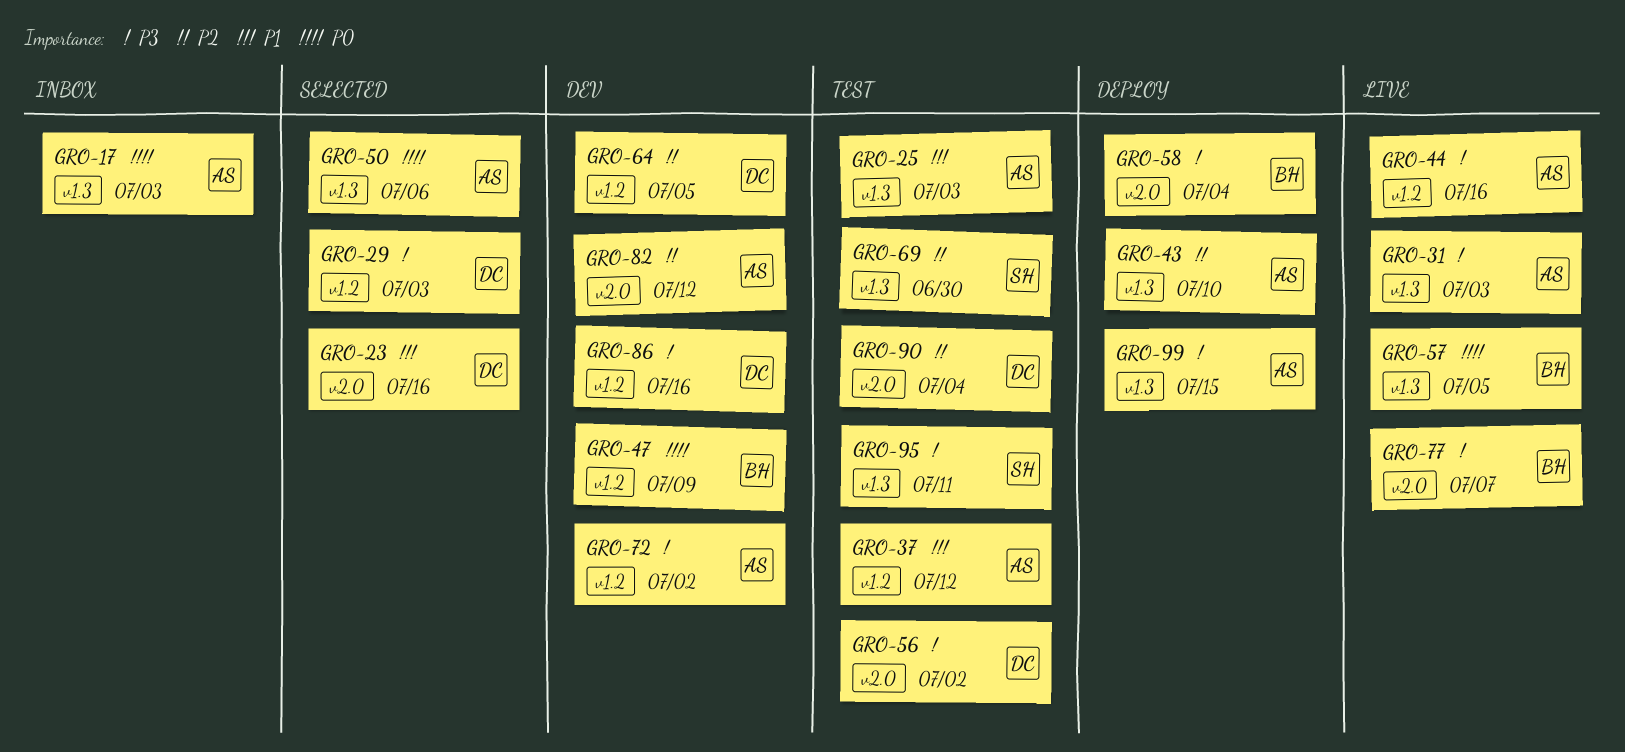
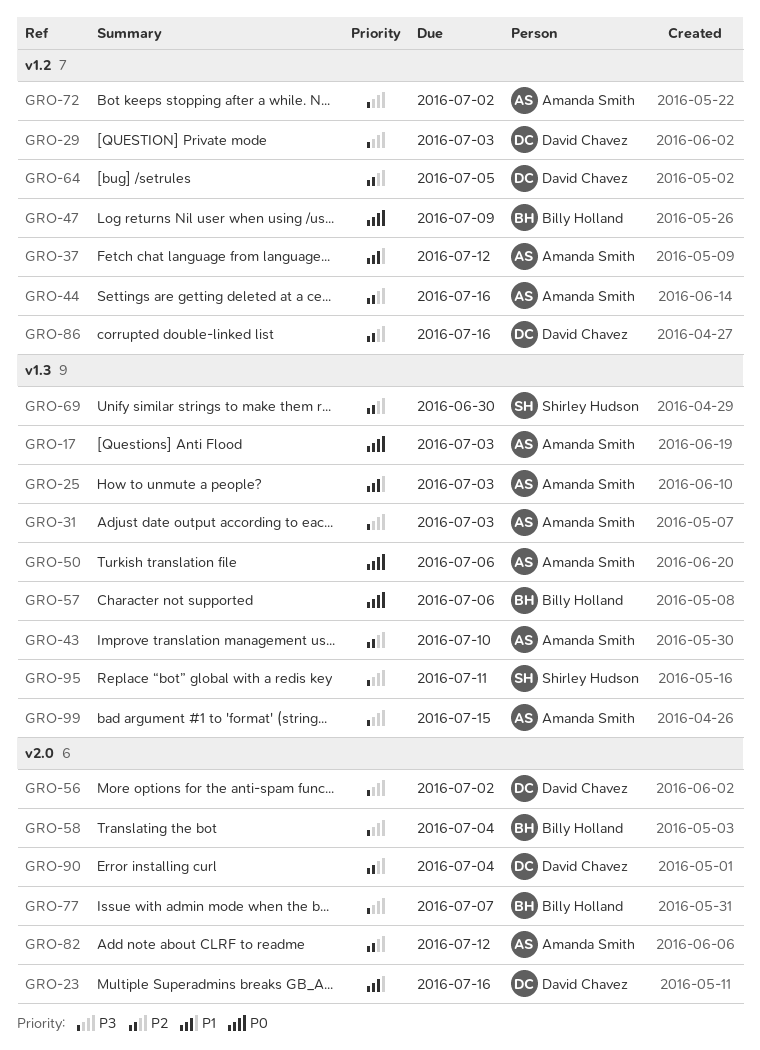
GRO-44, priority: P3 -> P2
GRO-57, due: Jul 5 -> Jul 6
GRO-86, priority: P3 -> P2

